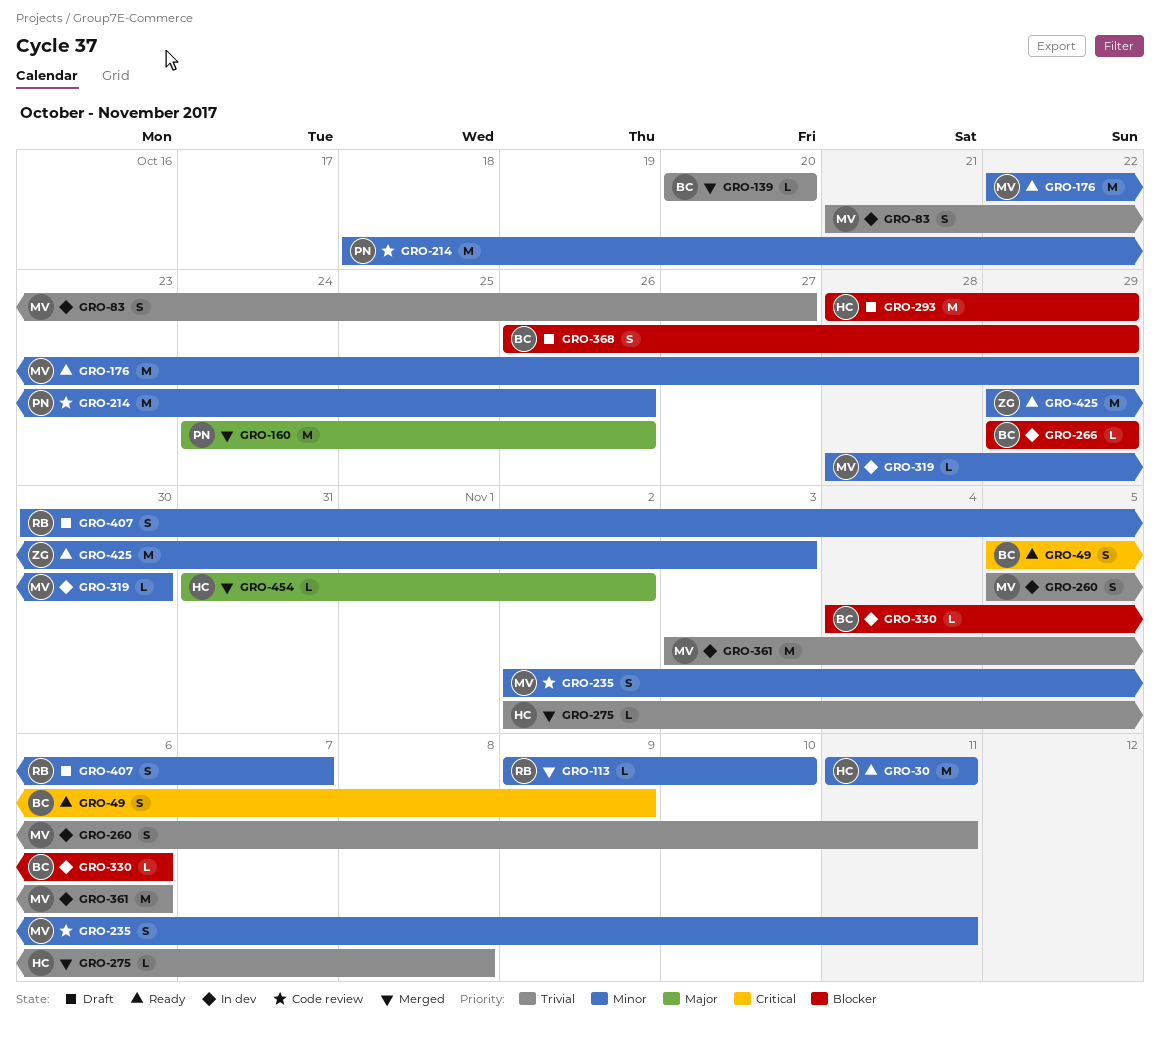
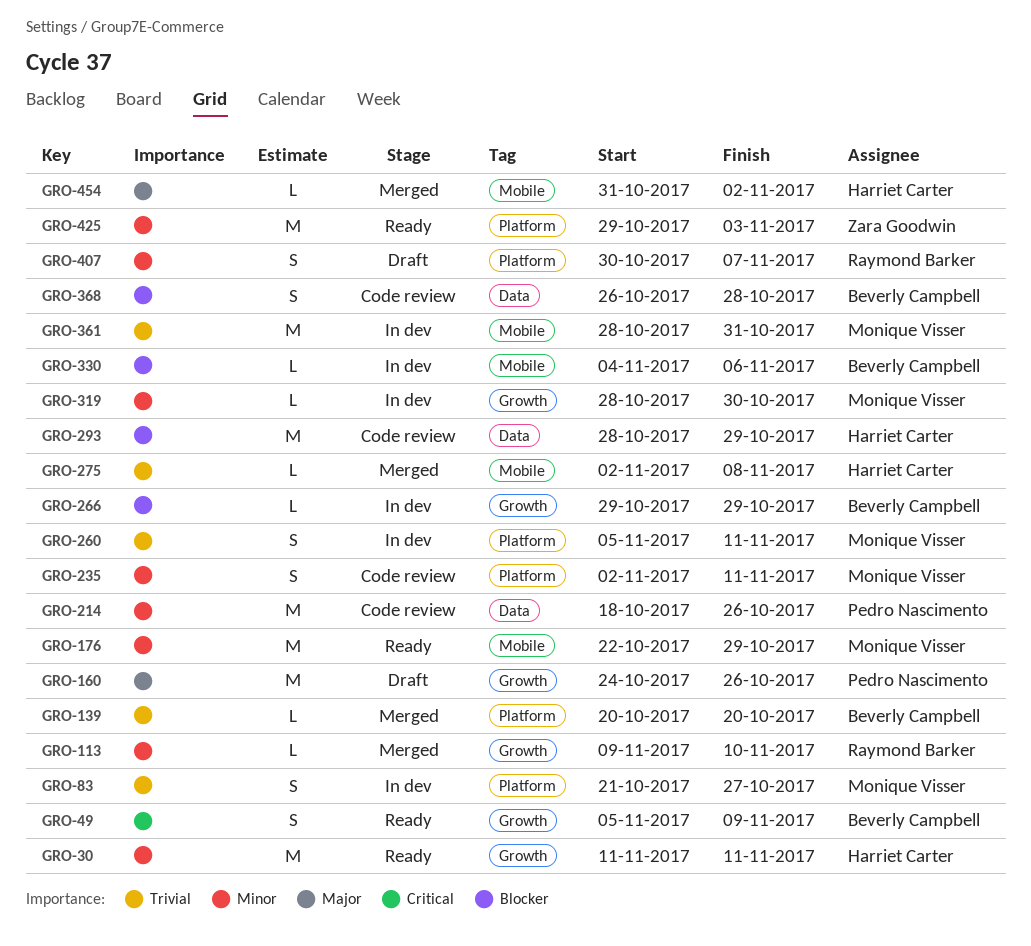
GRO-160, status: Merged -> Draft
GRO-293, status: Draft -> Code review
GRO-361, start: Nov 3 -> Oct 28
GRO-361, due: Nov 6 -> Oct 31
GRO-368, status: Draft -> Code review
GRO-368, due: Oct 29 -> Oct 28

